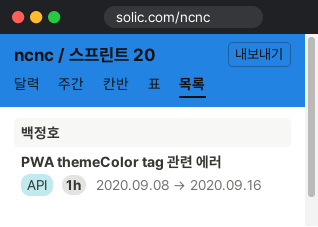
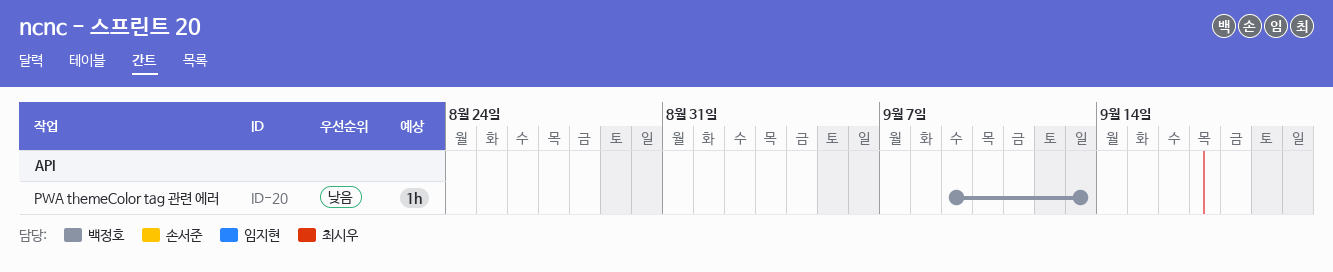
PWA themeColor tag 관련 에러, start: Sep 8 -> Sep 9
PWA themeColor tag 관련 에러, due: Sep 16 -> Sep 13

